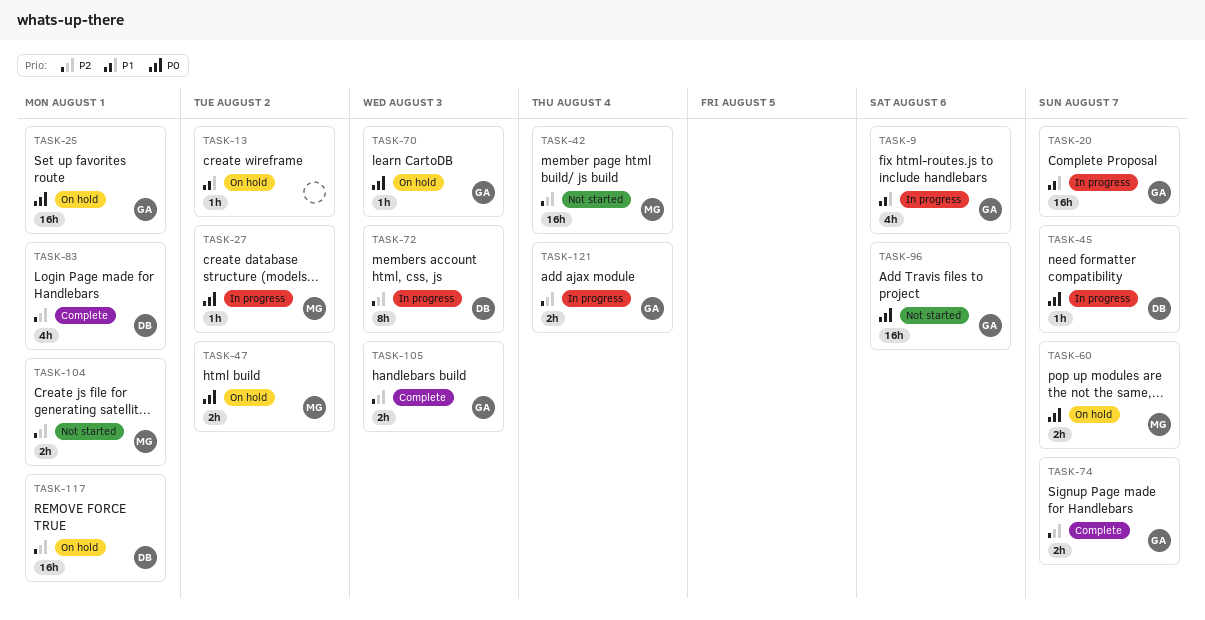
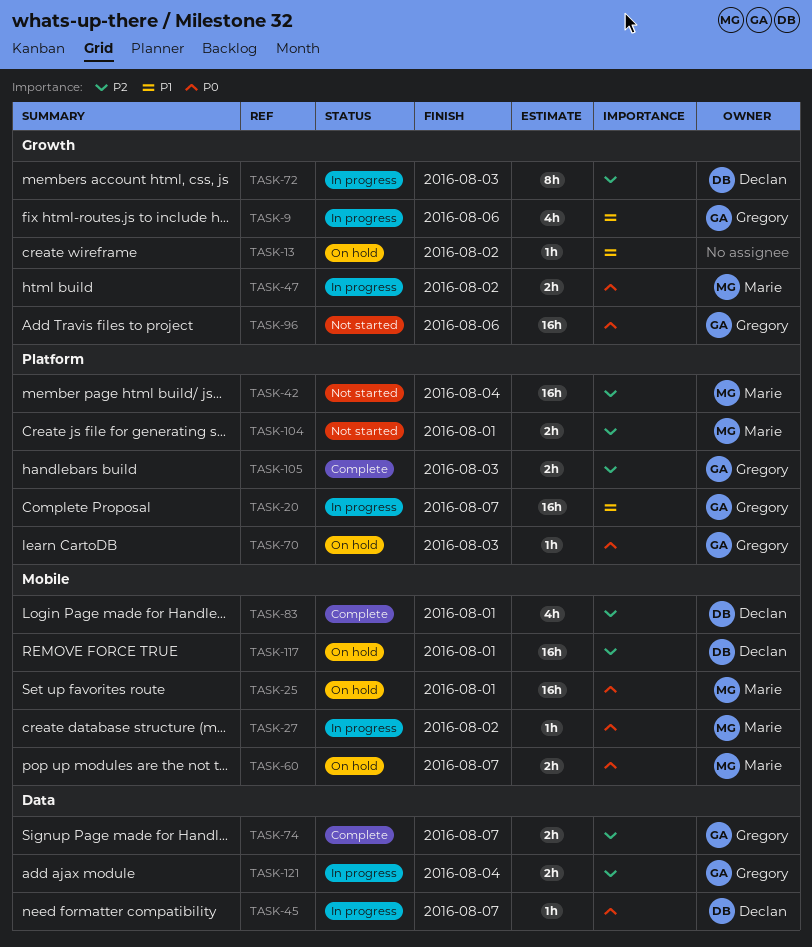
TASK-25, owner: Gregory -> Marie
TASK-47, status: On hold -> In progress

